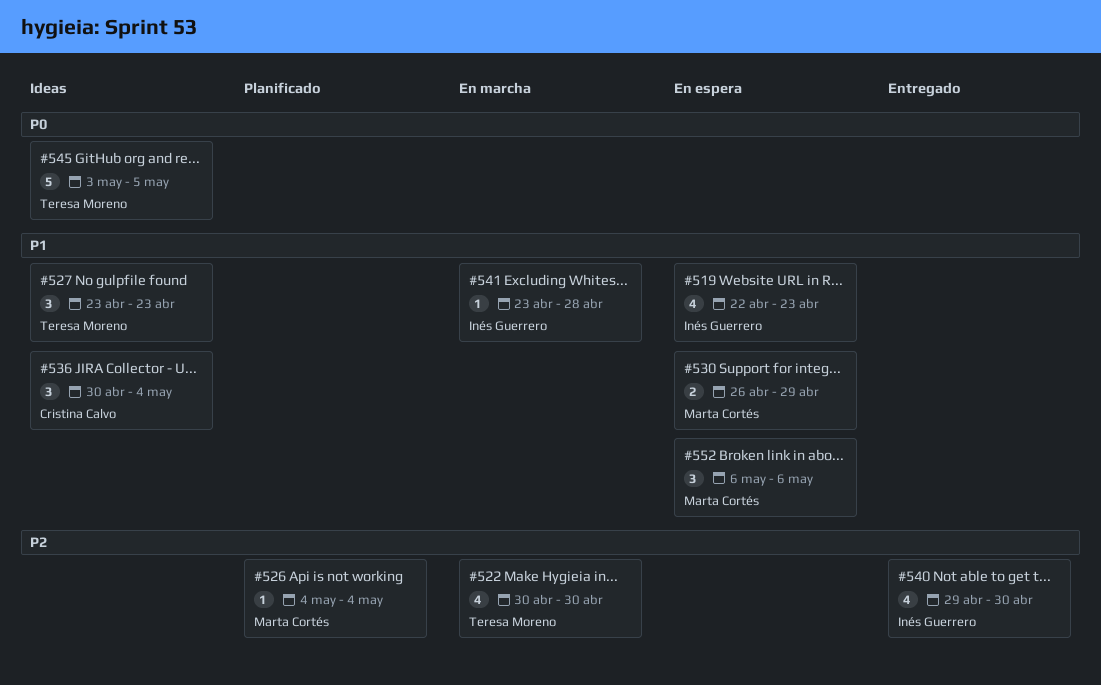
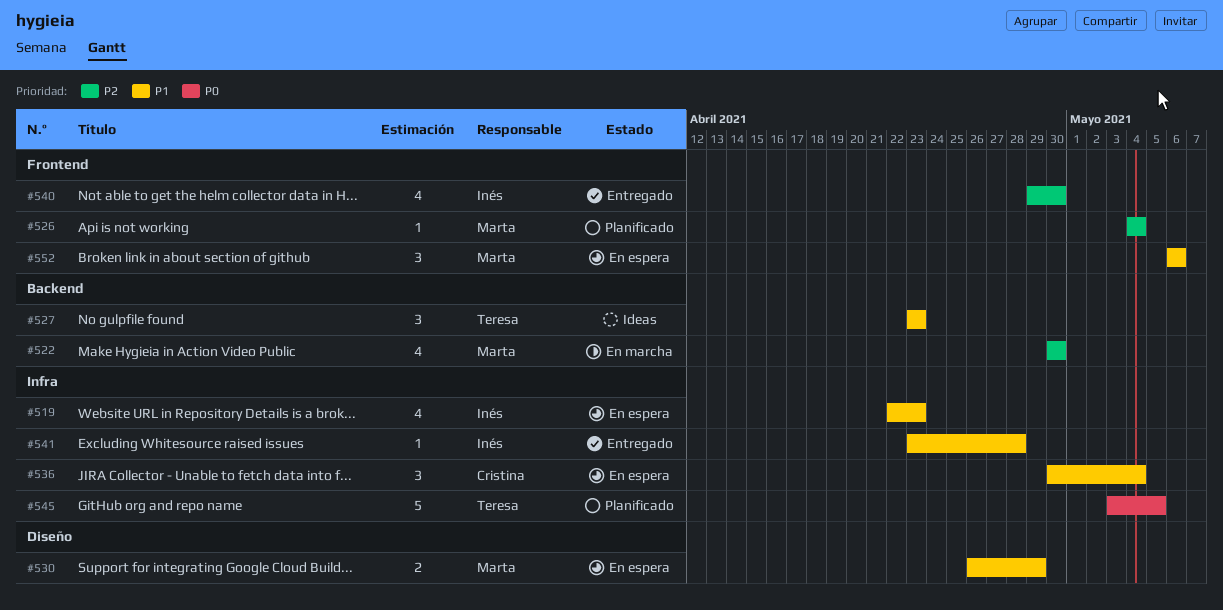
#522, owner: Teresa Moreno -> Marta Cortés
#536, status: Ideas -> En espera
#541, status: En marcha -> Entregado
#545, status: Ideas -> Planificado

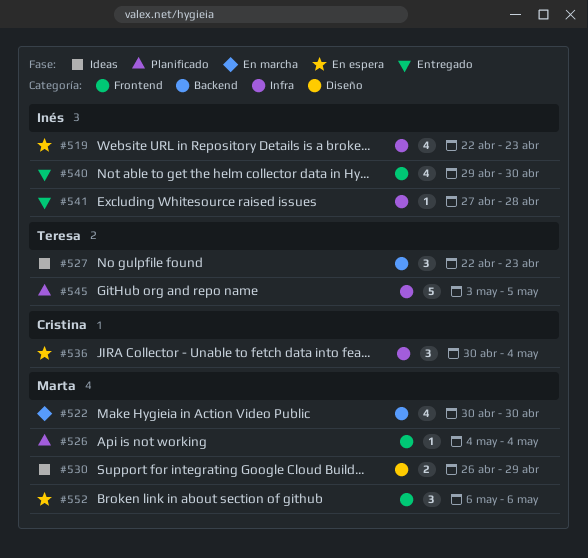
#527, start: Apr 23 -> Apr 22
#530, status: En espera -> Ideas
#541, start: Apr 23 -> Apr 27

